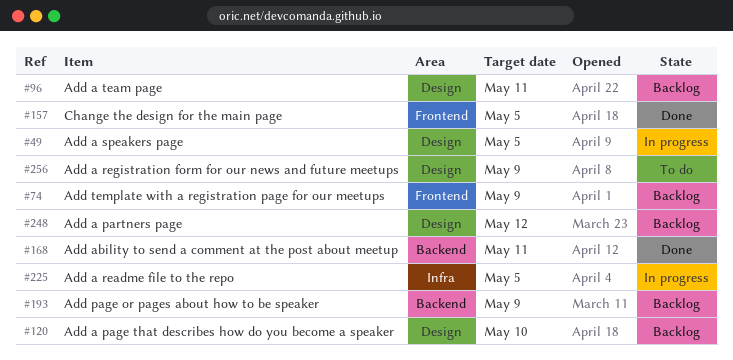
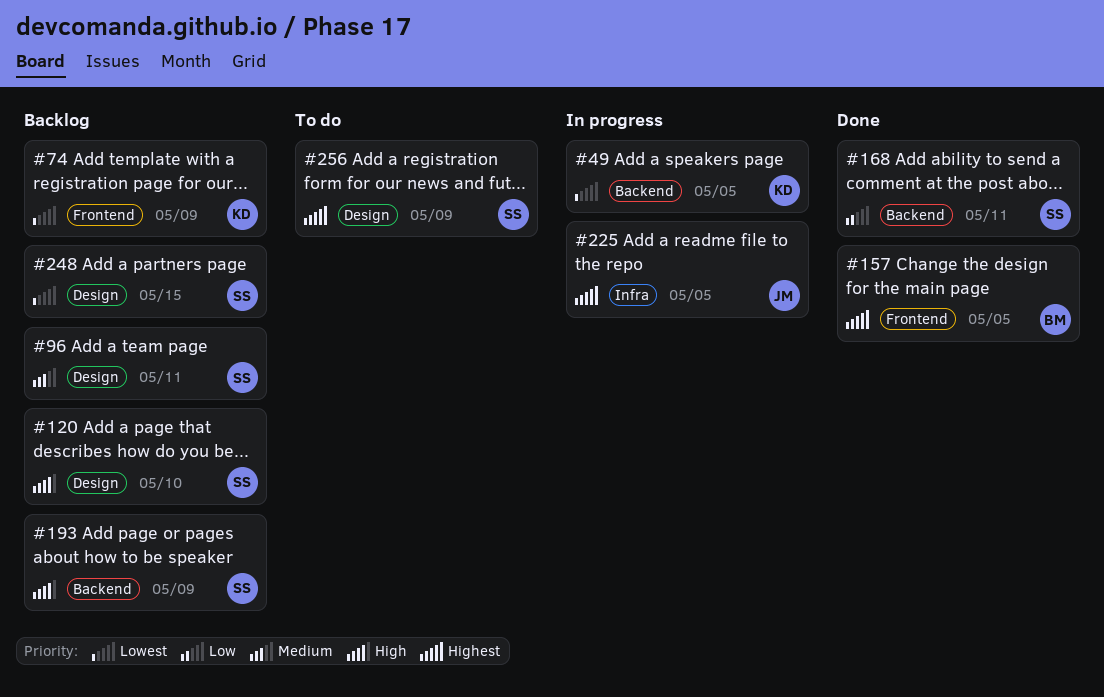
#49, label: Design -> Backend
#248, due: May 12 -> May 15

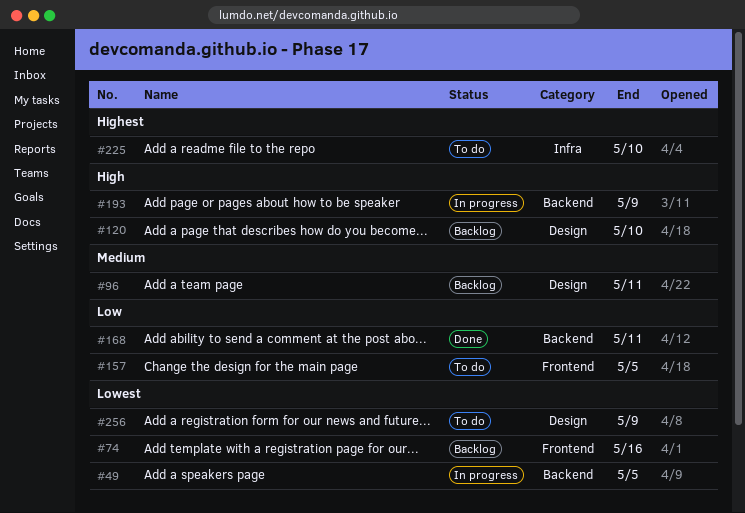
#74, due: May 9 -> May 16
#157, status: Done -> To do
#157, priority: Highest -> Low
#193, status: Backlog -> In progress
#225, status: In progress -> To do
#225, due: May 5 -> May 10
#248: present -> none
#256, priority: Highest -> Lowest

